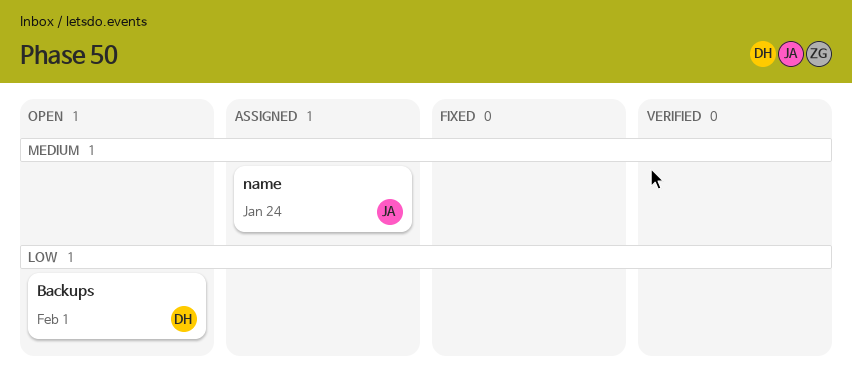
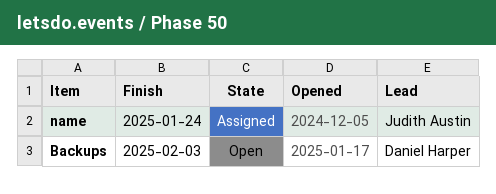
Backups, due: Feb 1 -> Feb 3

